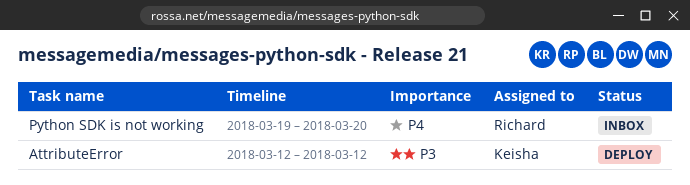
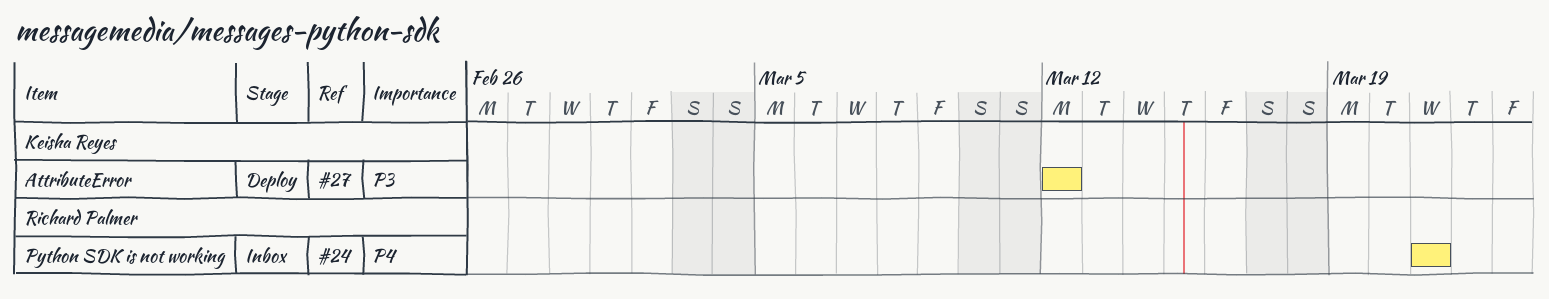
Python SDK is not working, start: Mar 19 -> Mar 21
Python SDK is not working, due: Mar 20 -> Mar 21

